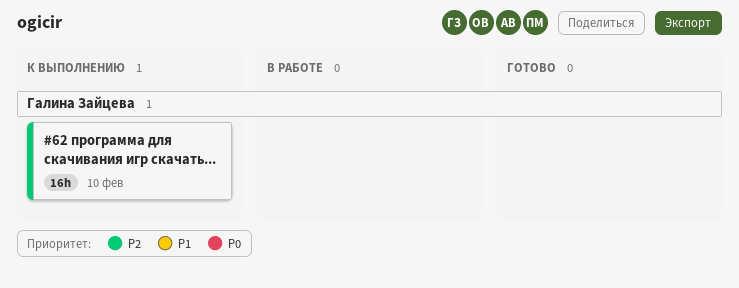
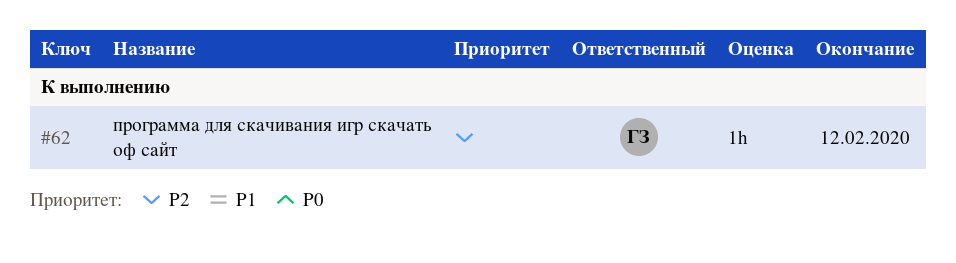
#62, estimate: 16h -> 1h
#62, due: Feb 10 -> Feb 12

